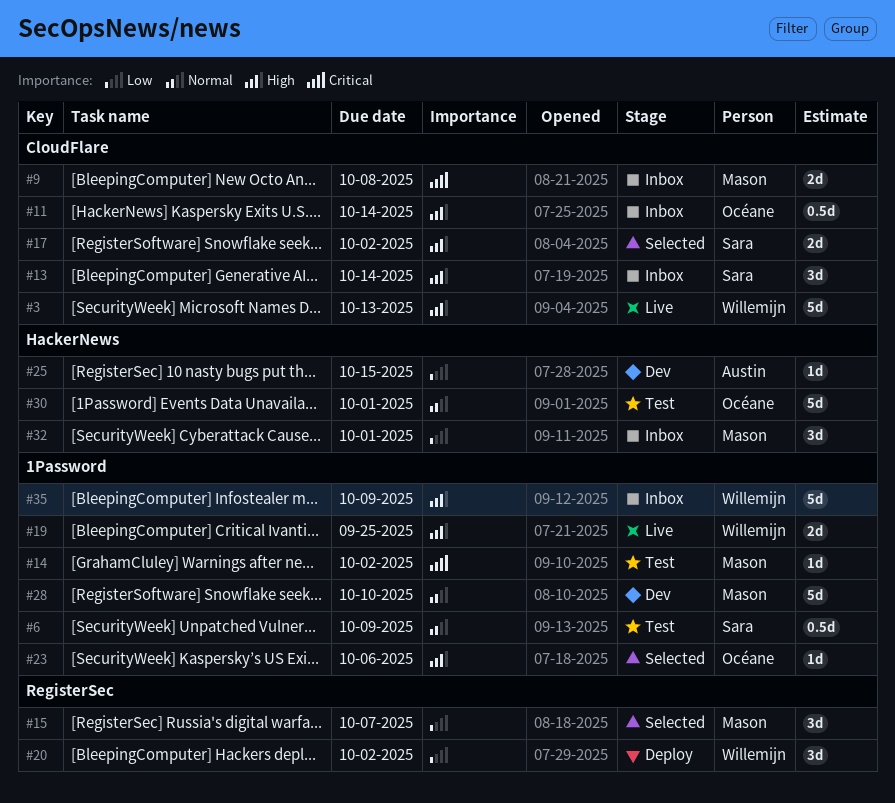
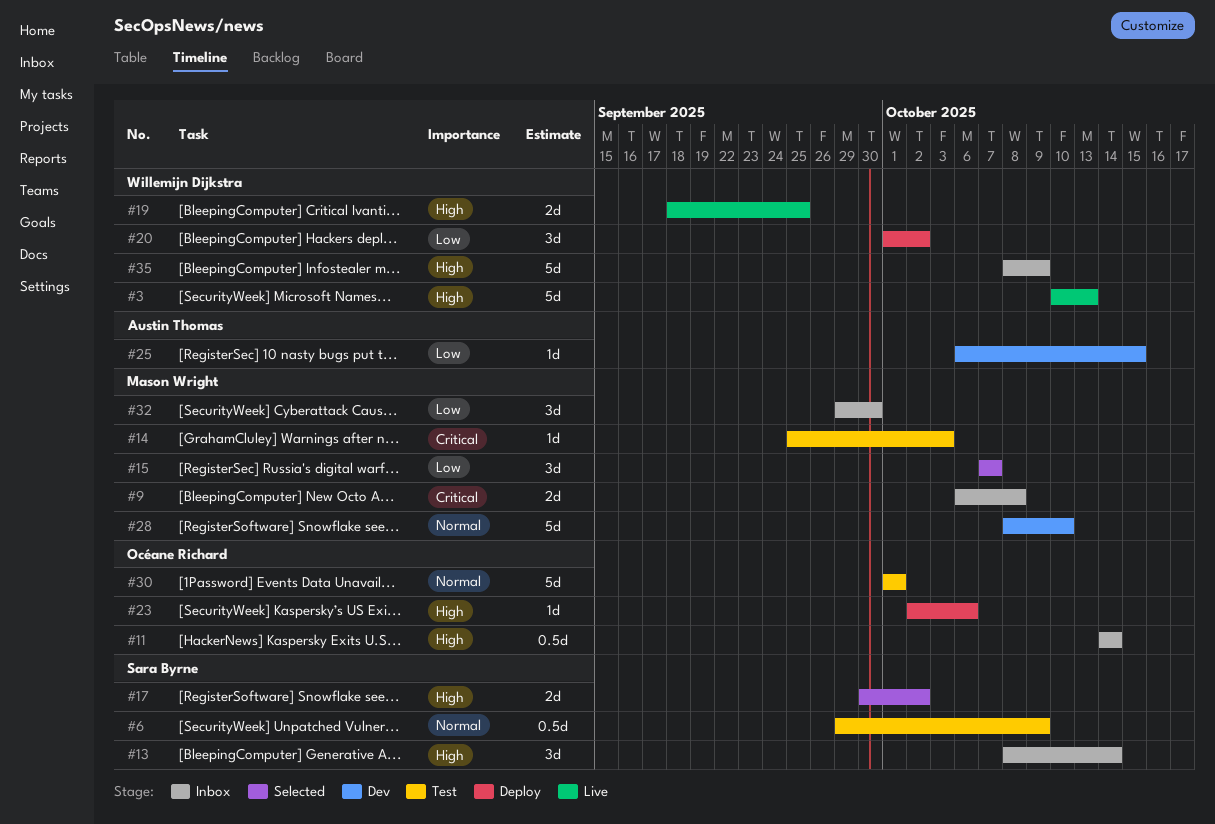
#14, due: Oct 2 -> Oct 3
#23, status: Selected -> Deploy
#32, due: Oct 1 -> Sep 30

